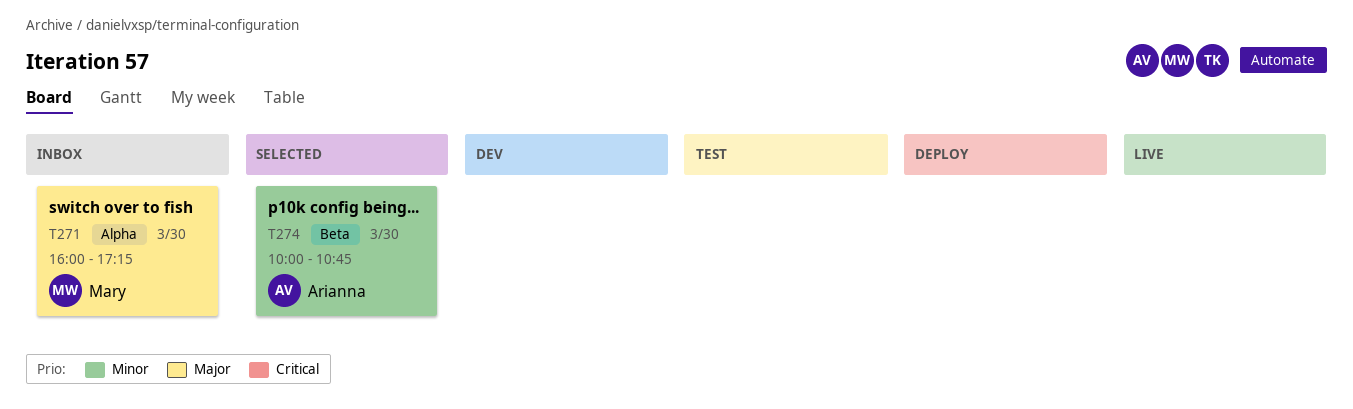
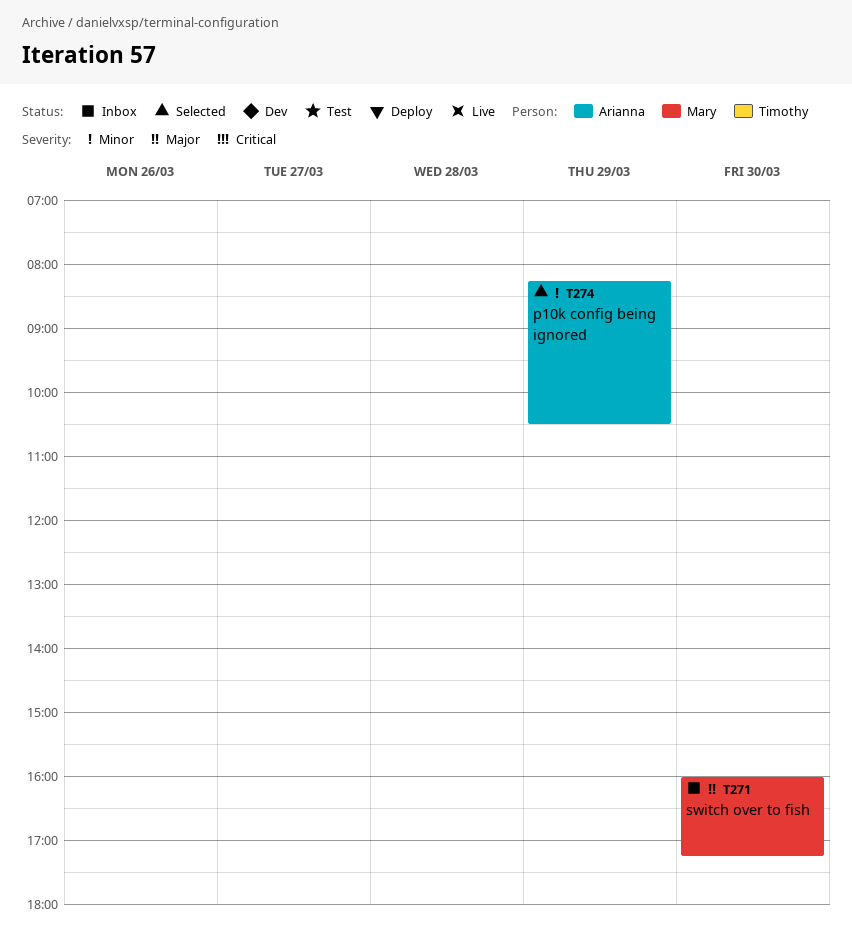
T274, day: Mar 30 -> Mar 29
T274, begins: 10:00 -> 08:15
T274, ends: 10:45 -> 10:30

